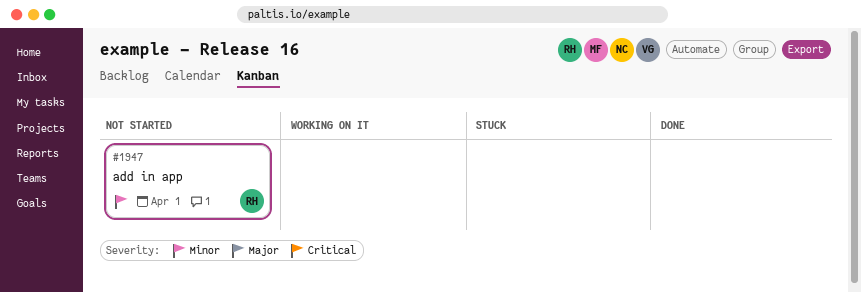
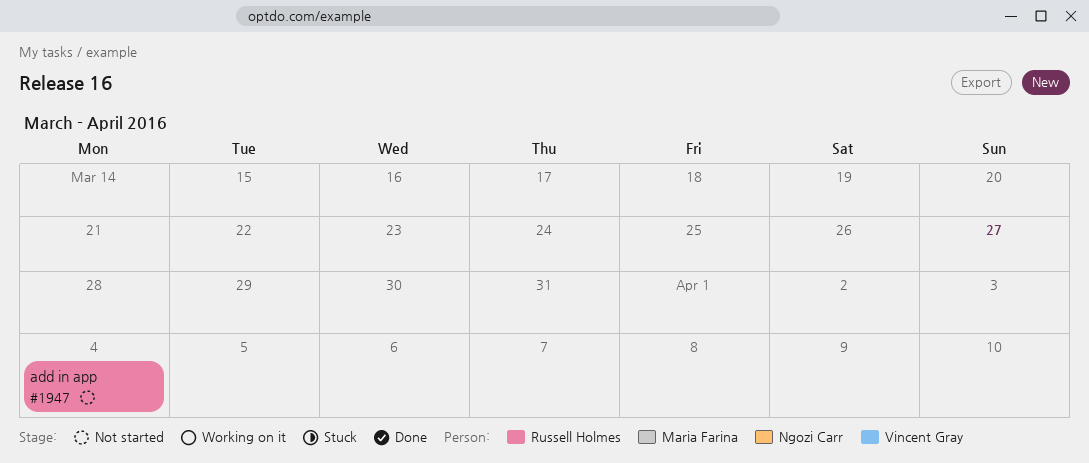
#1947, due: Apr 1 -> Apr 4

